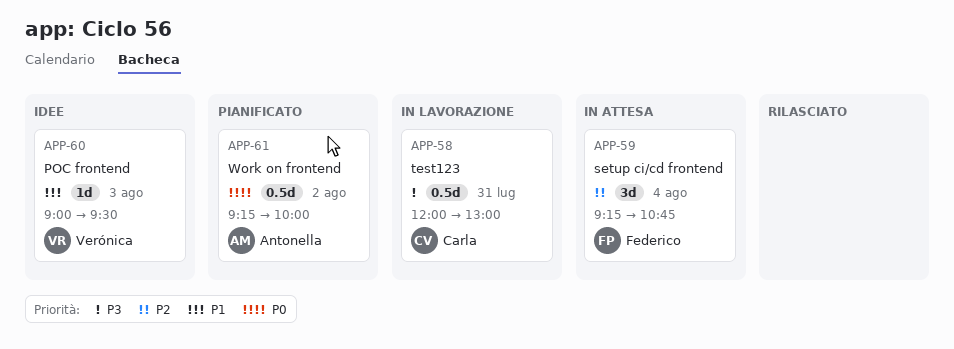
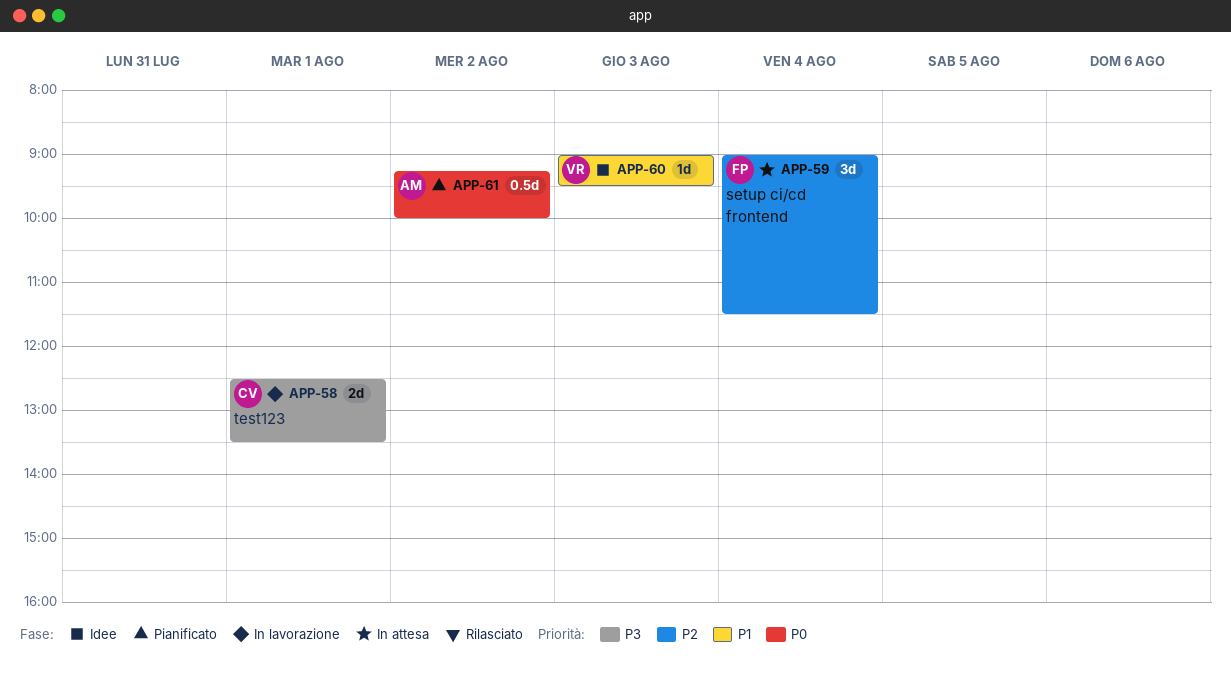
APP-58, estimate: 0.5d -> 2d
APP-58, day: Jul 31 -> Aug 1
APP-58, begins: 12:00 -> 12:30
APP-58, ends: 13:00 -> 13:30
APP-59, begins: 09:15 -> 09:00
APP-59, ends: 10:45 -> 11:30

